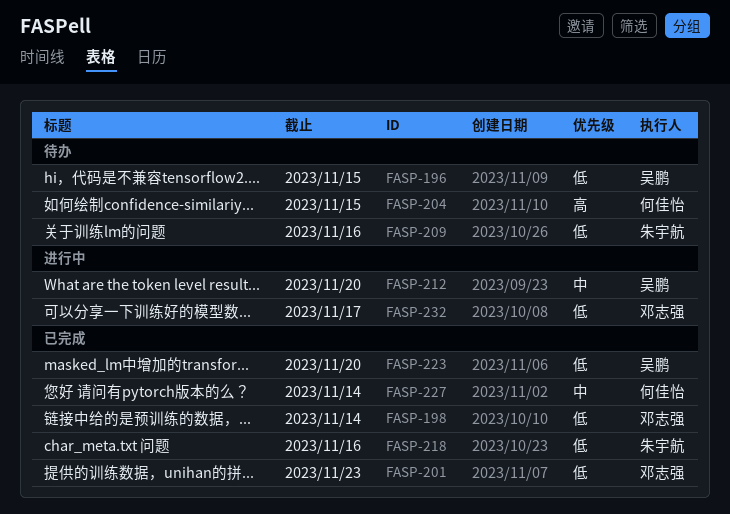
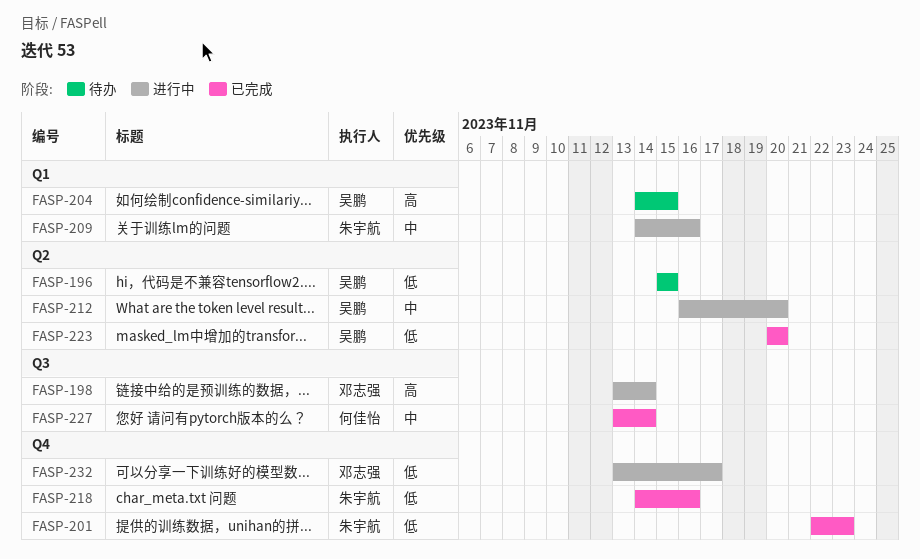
FASP-198, status: 已完成 -> 进行中
FASP-198, priority: 低 -> 高
FASP-201, owner: 邓志强 -> 朱宇航
FASP-204, owner: 何佳怡 -> 吴鹏
FASP-209, status: 待办 -> 进行中
FASP-209, priority: 低 -> 中

